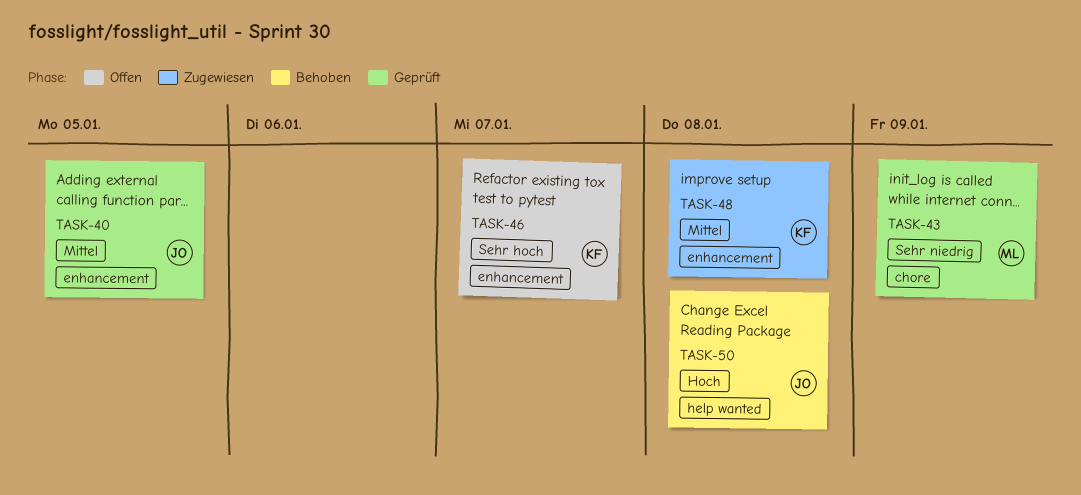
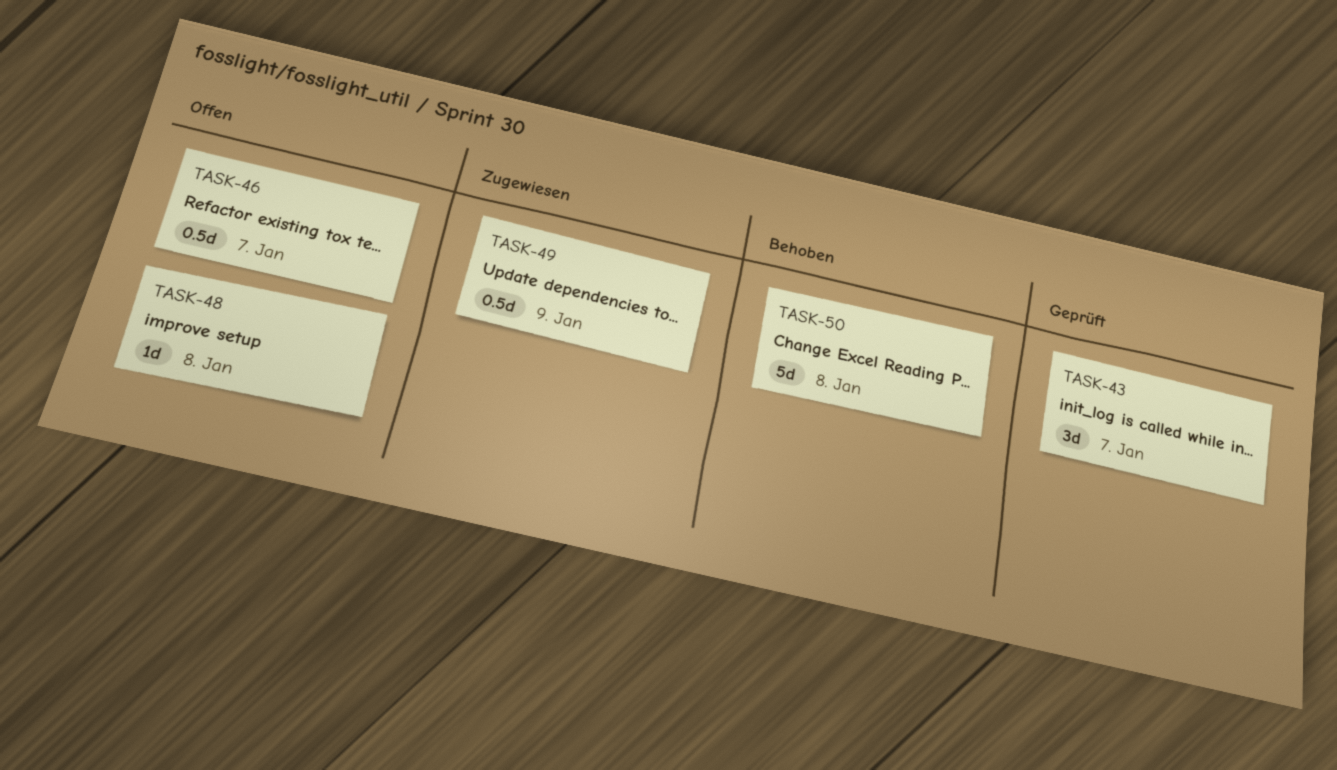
TASK-40: present -> none
TASK-43, due: Jan 9 -> Jan 7
TASK-48, status: Zugewiesen -> Offen
TASK-49: none -> present

